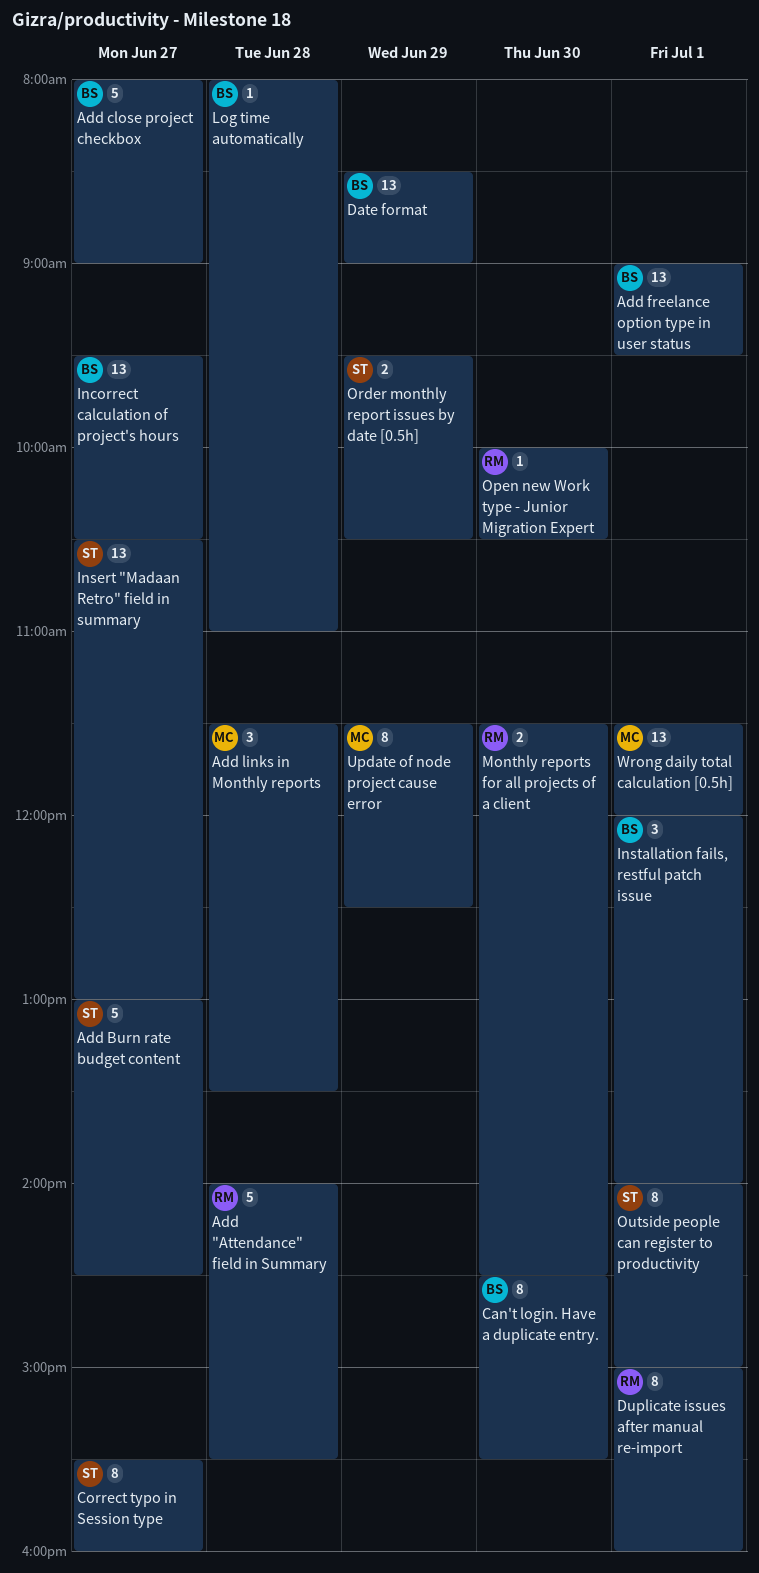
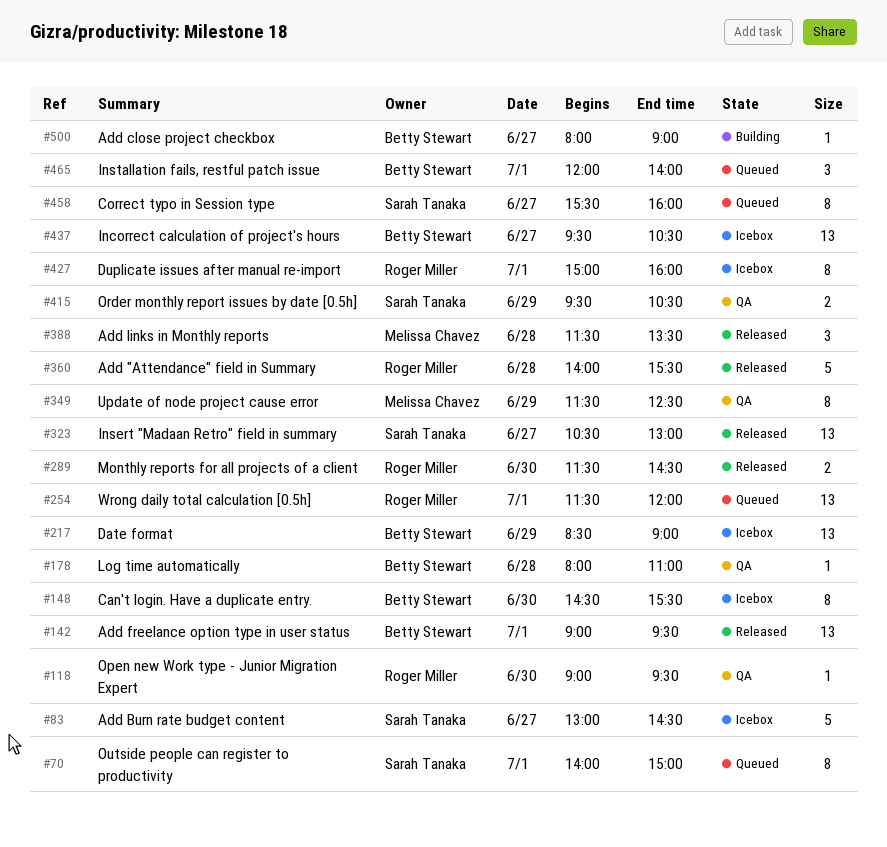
Add close project checkbox, estimate: 5 -> 1
Open new Work type - Junior Migration Expert, begins: 10:00 -> 09:00
Open new Work type - Junior Migration Expert, ends: 10:30 -> 09:30
Wrong daily total calculation [0.5h], owner: Melissa Chavez -> Roger Miller

